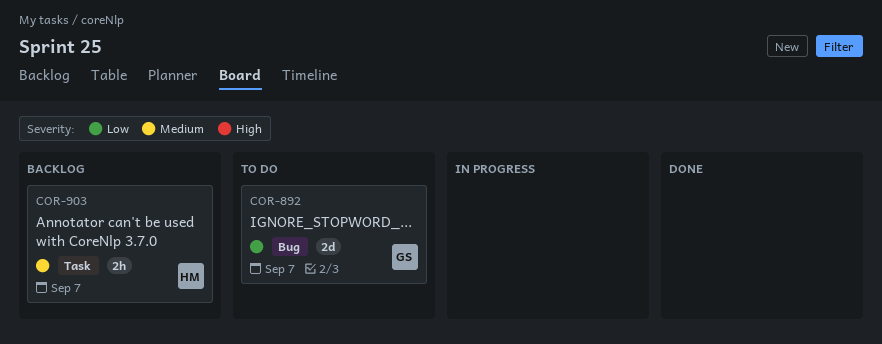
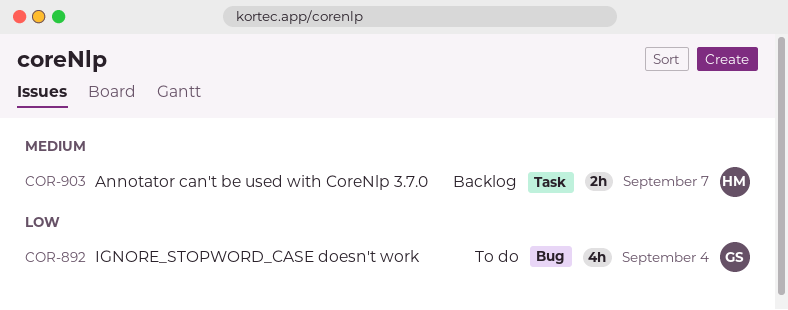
COR-892, estimate: 2d -> 4h
COR-892, due: Sep 7 -> Sep 4

